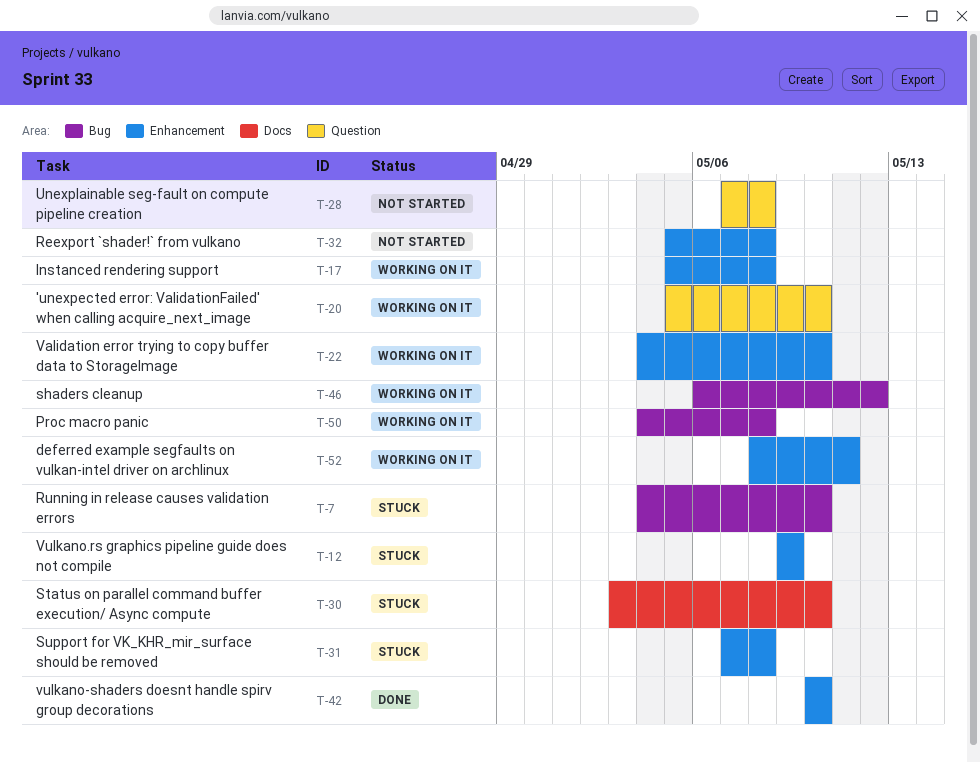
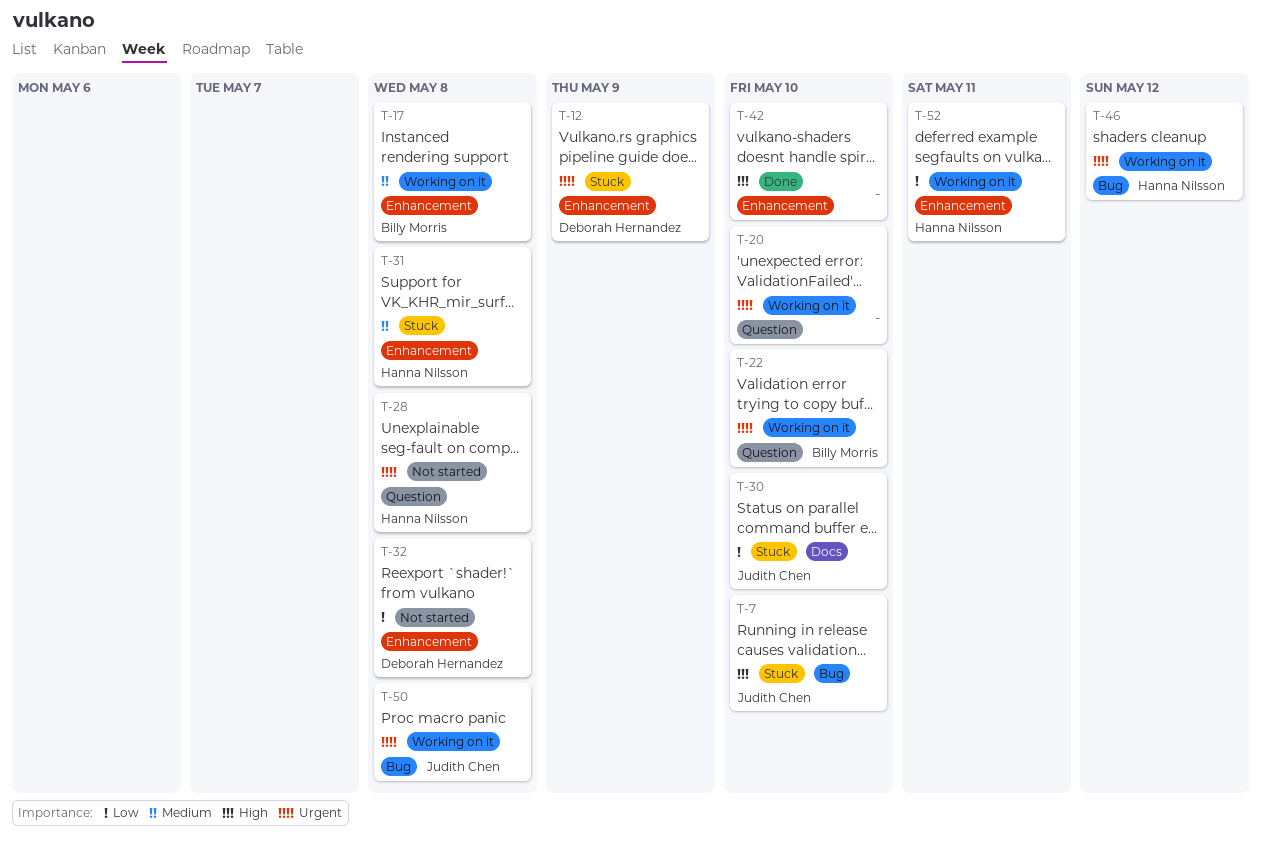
T-22, label: Enhancement -> Question

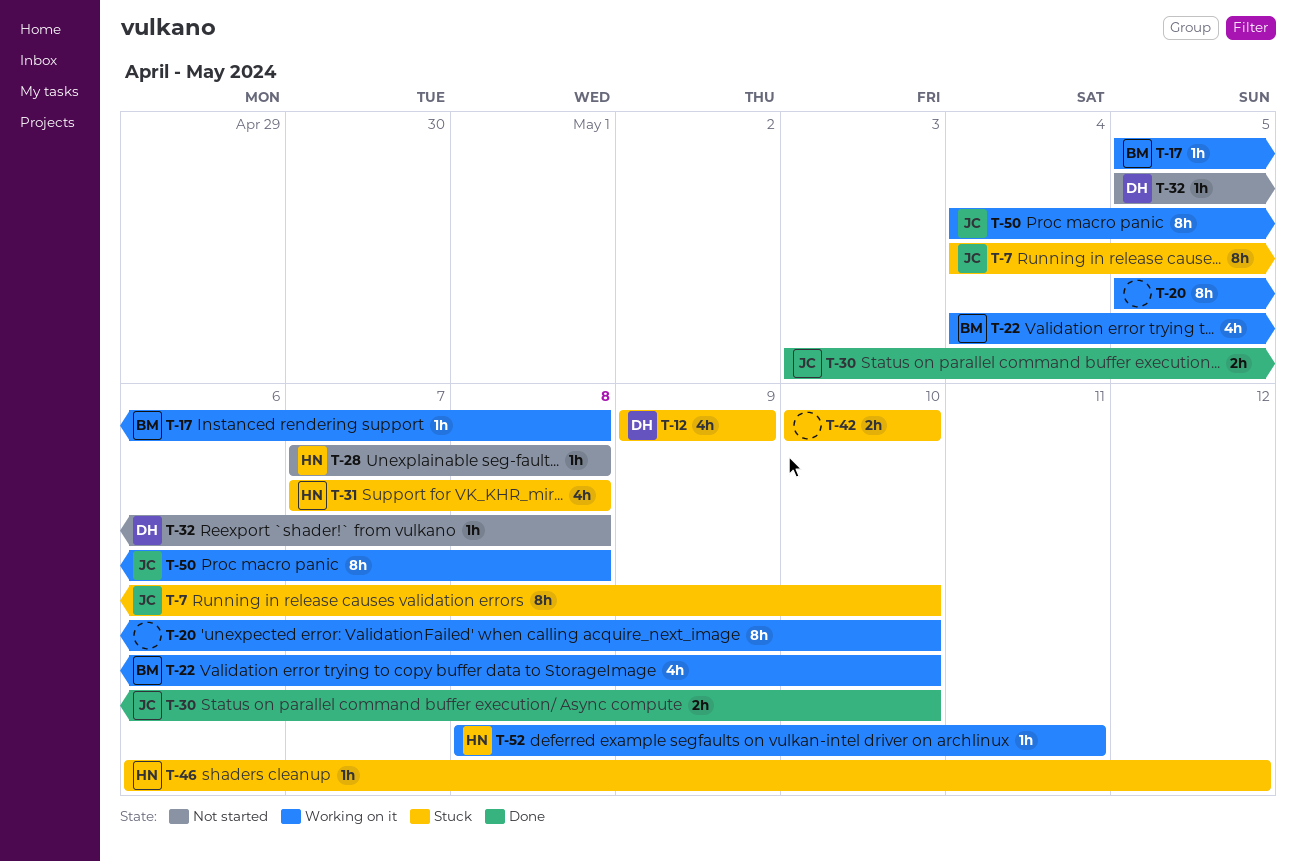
T-30, status: Stuck -> Done
T-42, status: Done -> Stuck
T-46, status: Working on it -> Stuck

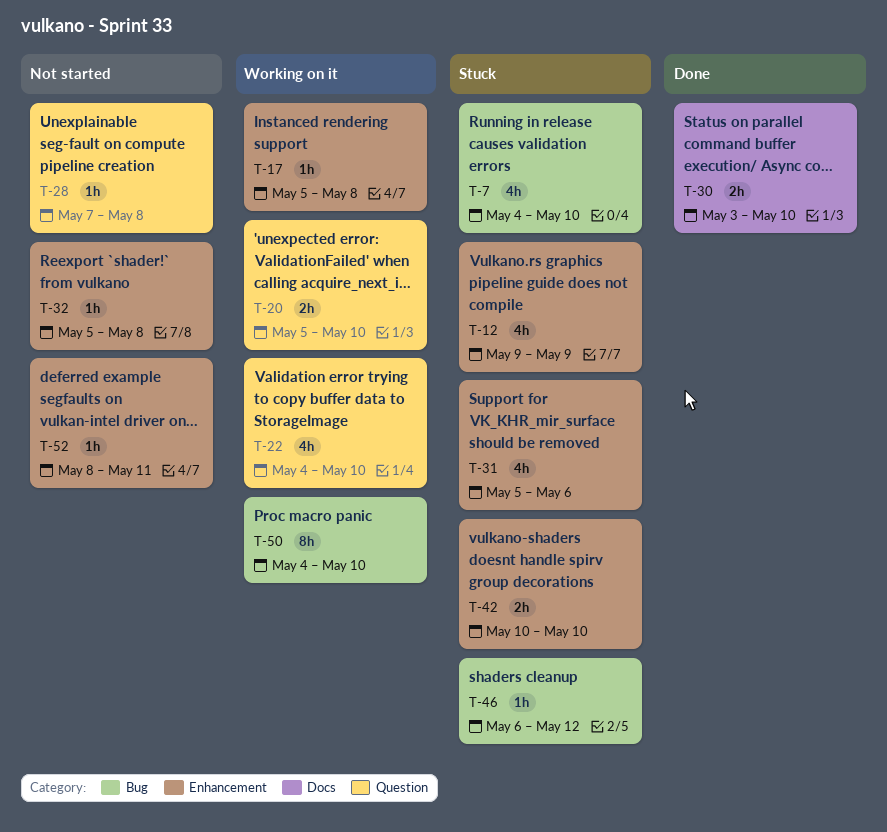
T-7, estimate: 8h -> 4h
T-20, estimate: 8h -> 2h
T-31, start: May 7 -> May 5
T-31, due: May 8 -> May 6
T-50, due: May 8 -> May 10
T-52, status: Working on it -> Not started

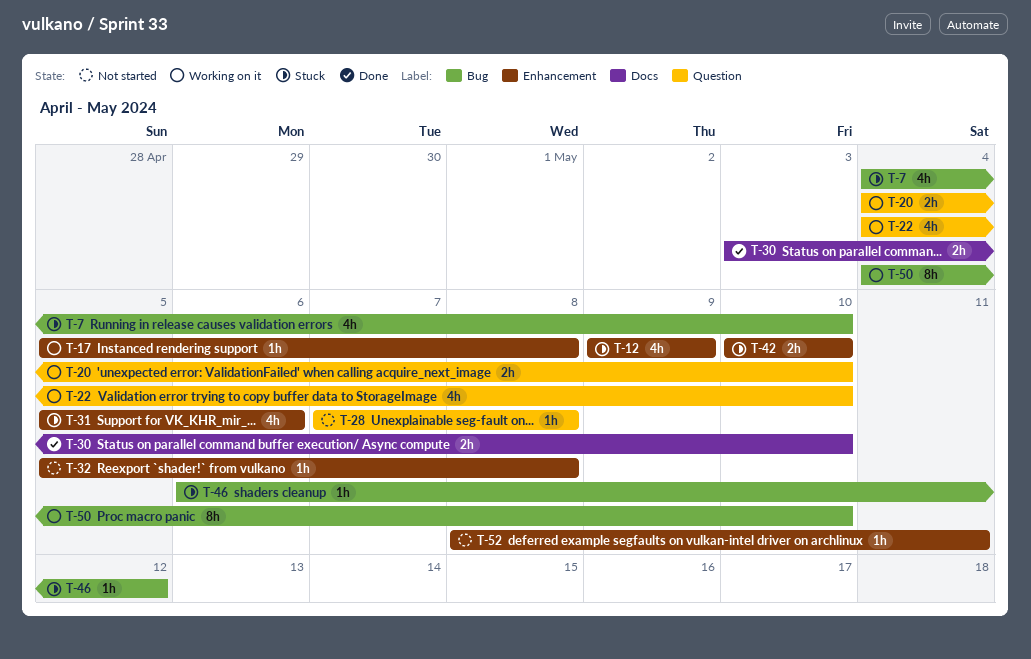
T-20, start: May 5 -> May 4

